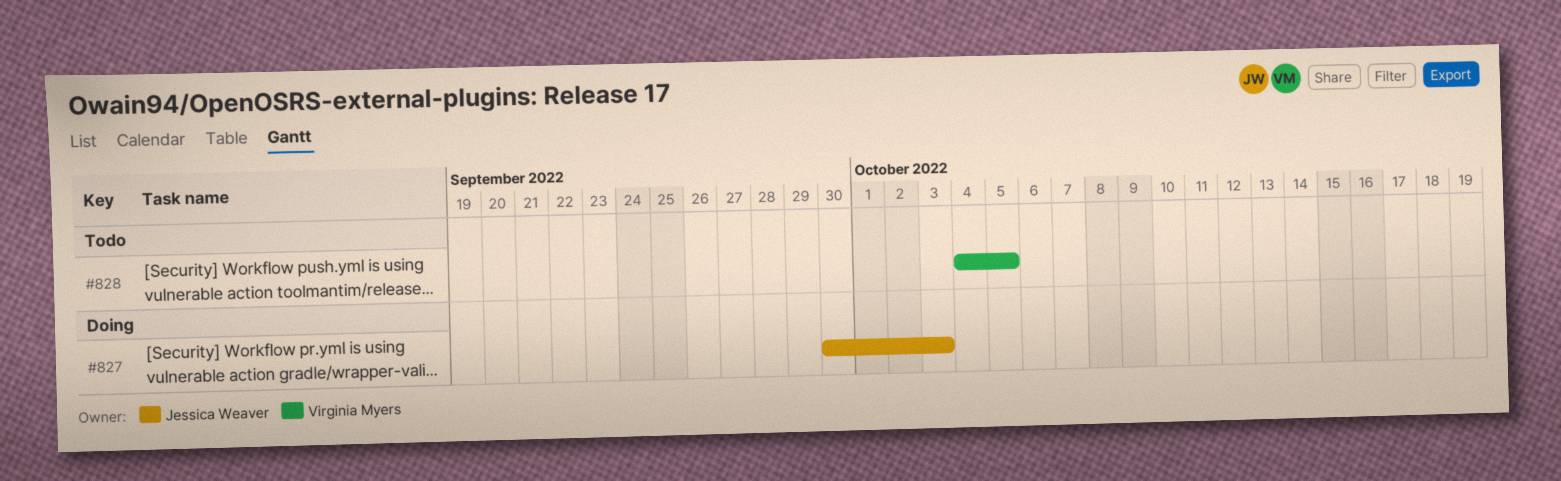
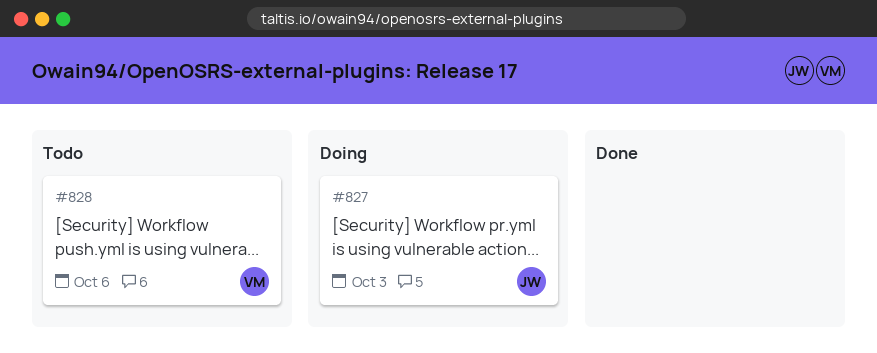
#828, due: Oct 5 -> Oct 6

